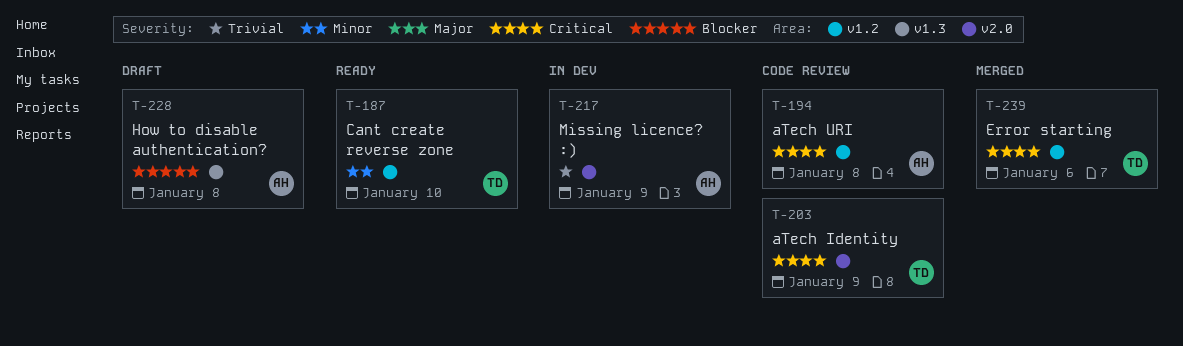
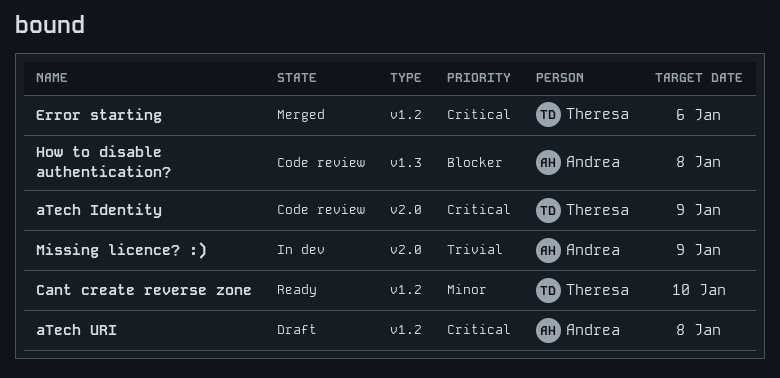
aTech URI, status: Code review -> Draft
How to disable authentication?, status: Draft -> Code review

